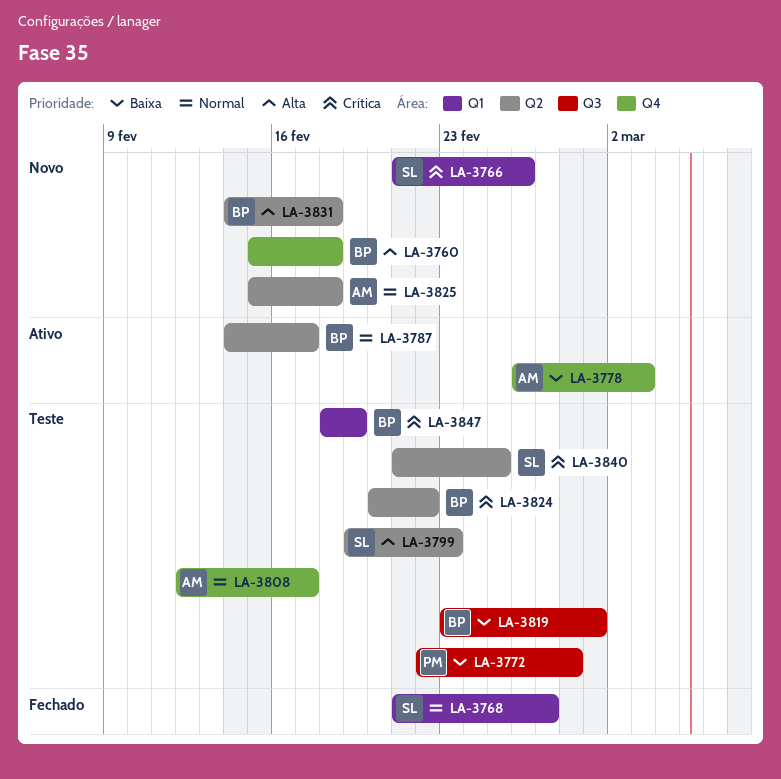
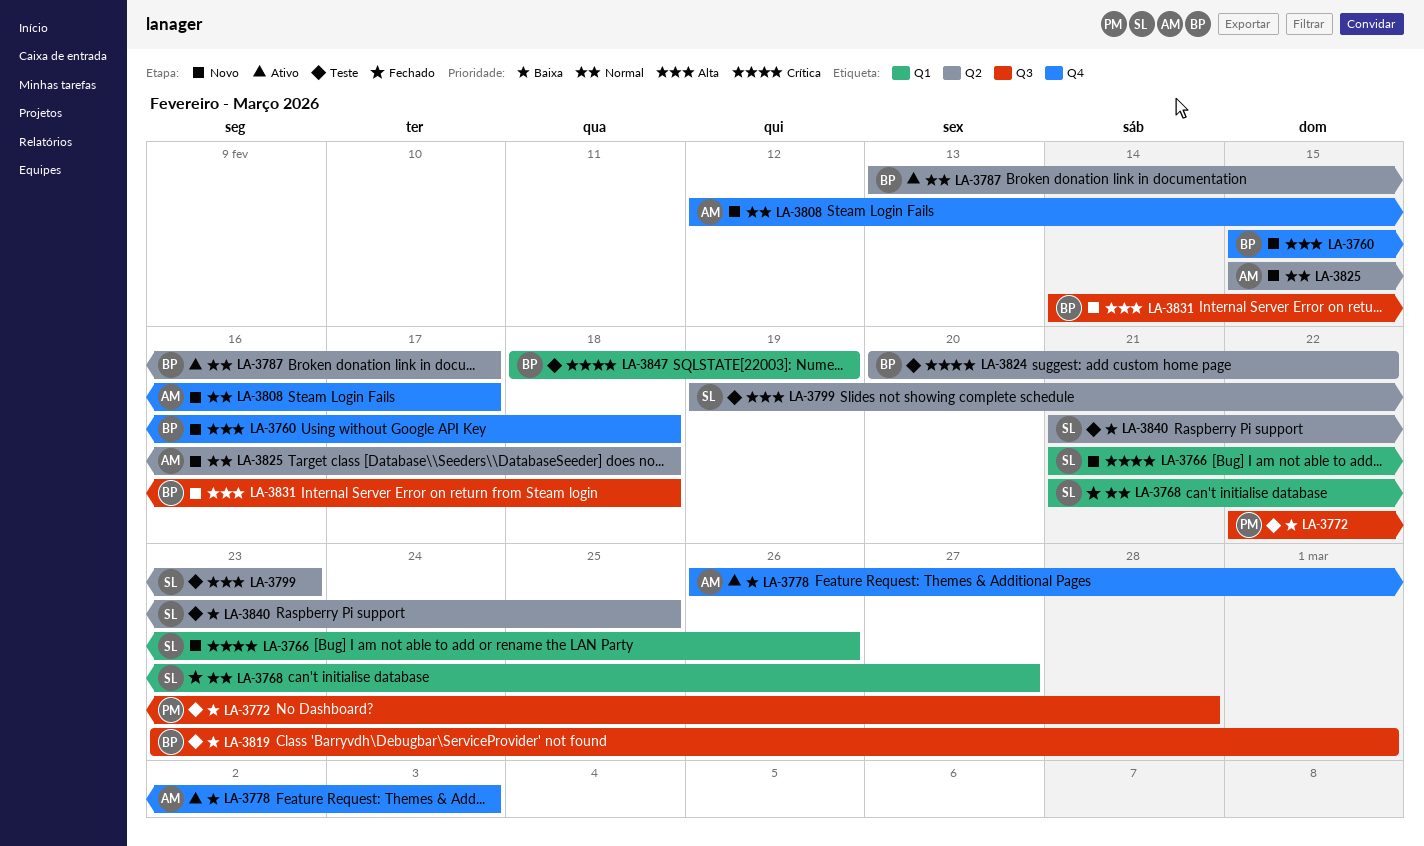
LA-3787, start: Feb 14 -> Feb 13
LA-3808, status: Teste -> Novo
LA-3831, label: Q2 -> Q3
LA-3840, priority: Crítica -> Baixa

